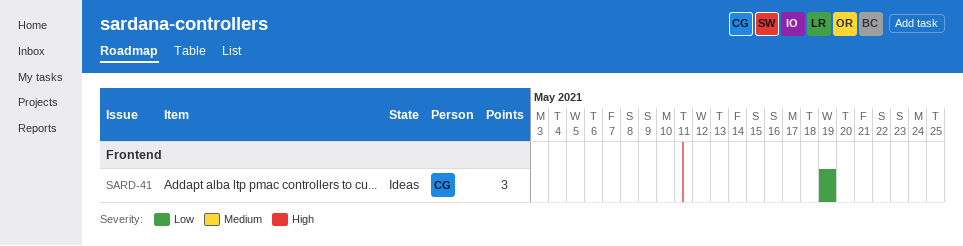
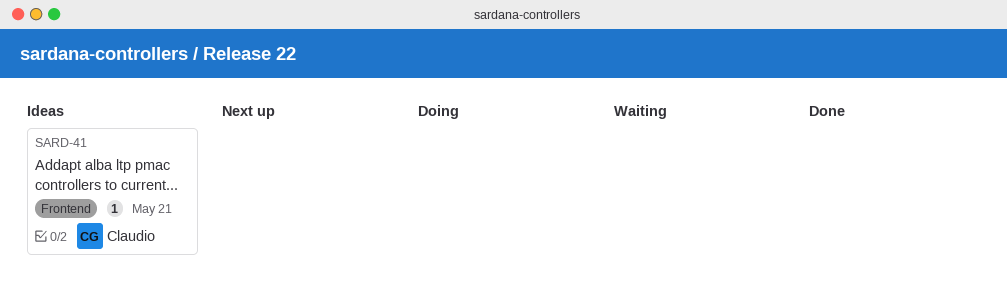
SARD-41, estimate: 3 -> 1
SARD-41, due: May 19 -> May 21

